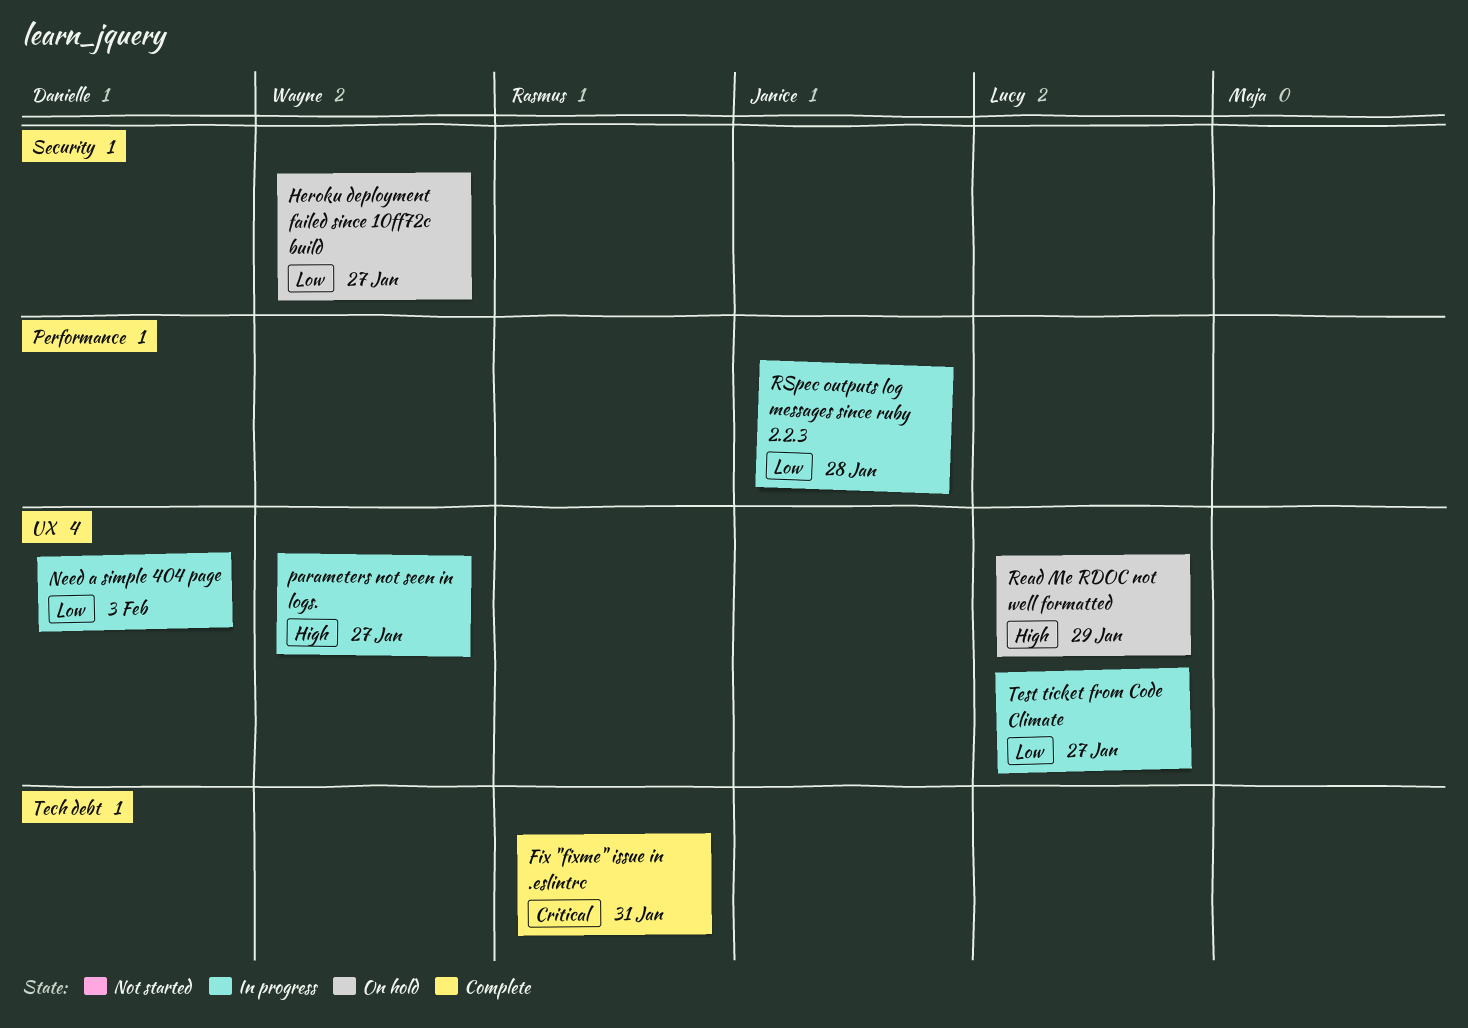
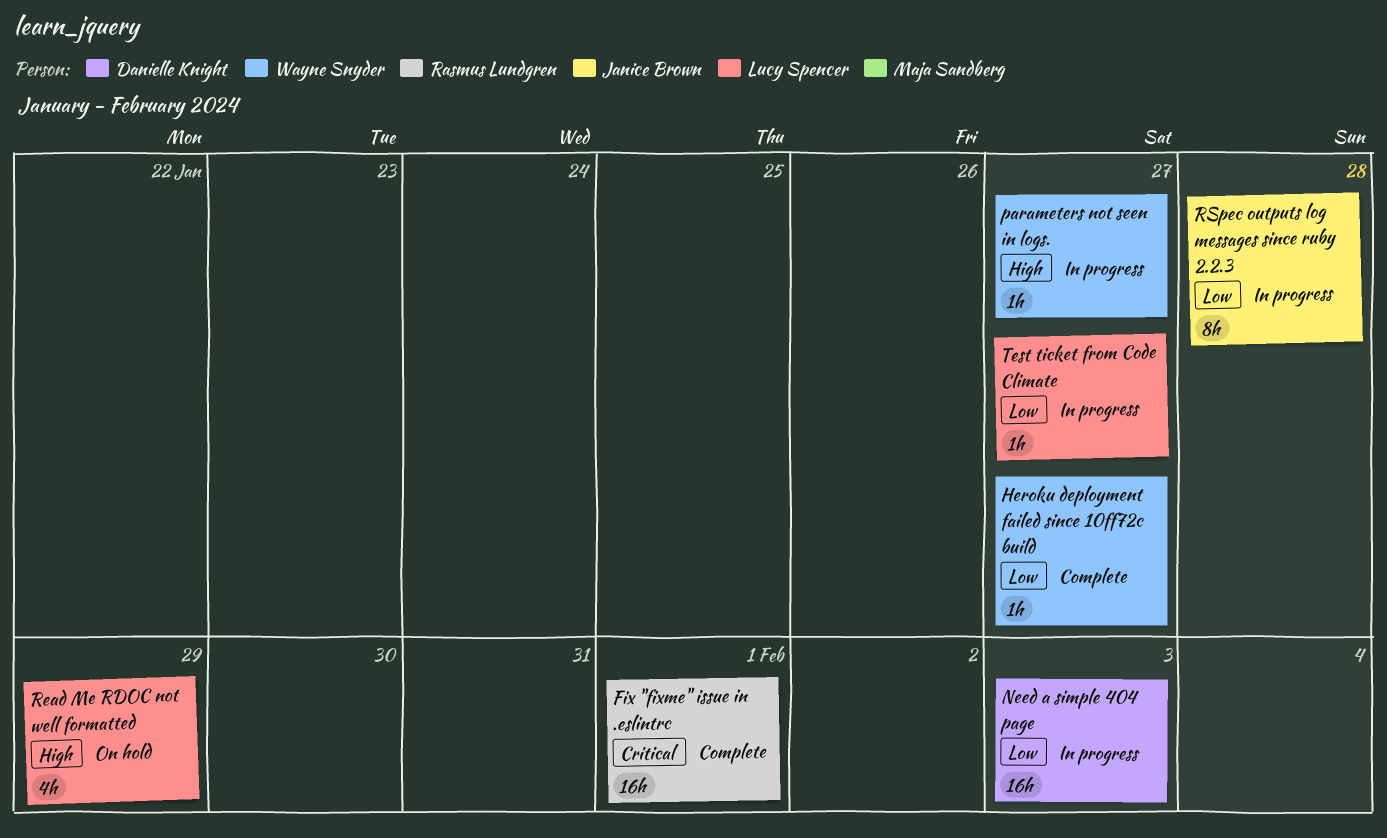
Fix "fixme" issue in .eslintrc, due: Jan 31 -> Feb 1
Heroku deployment failed since 10ff72c build, status: On hold -> Complete

